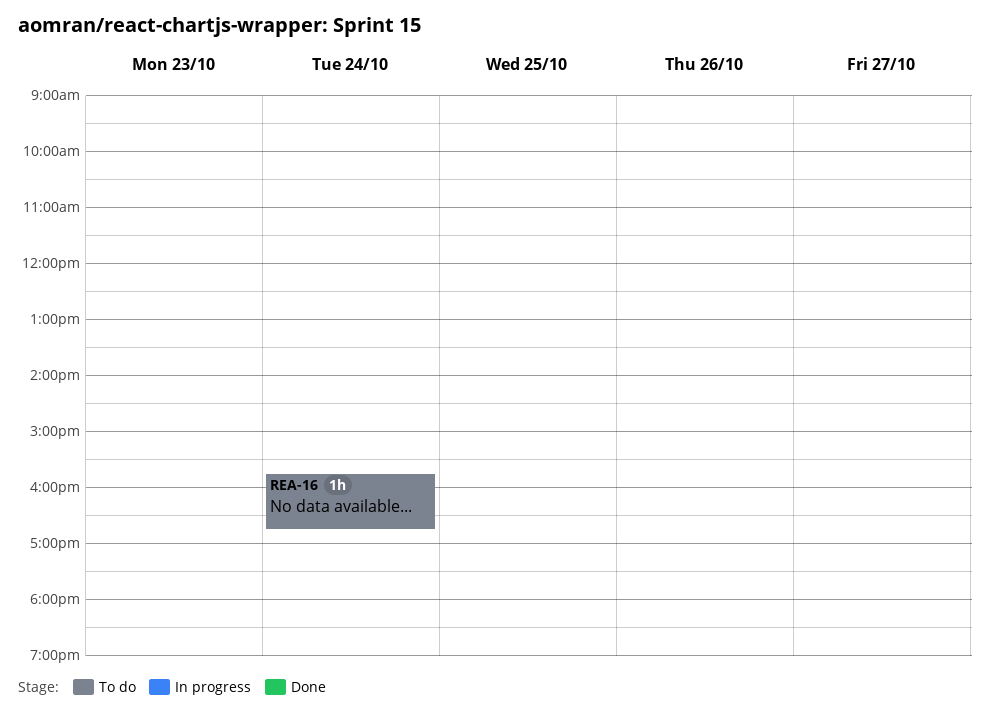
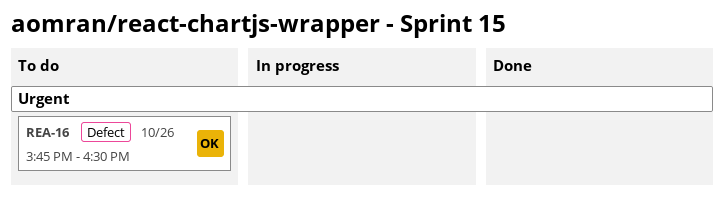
REA-16, day: Oct 24 -> Oct 26
REA-16, ends: 16:45 -> 16:30

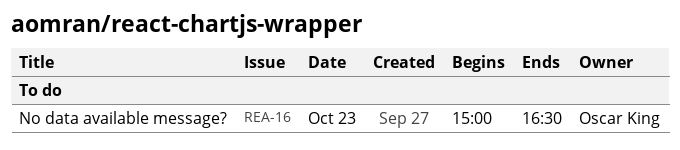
REA-16, day: Oct 26 -> Oct 23
REA-16, begins: 15:45 -> 15:00

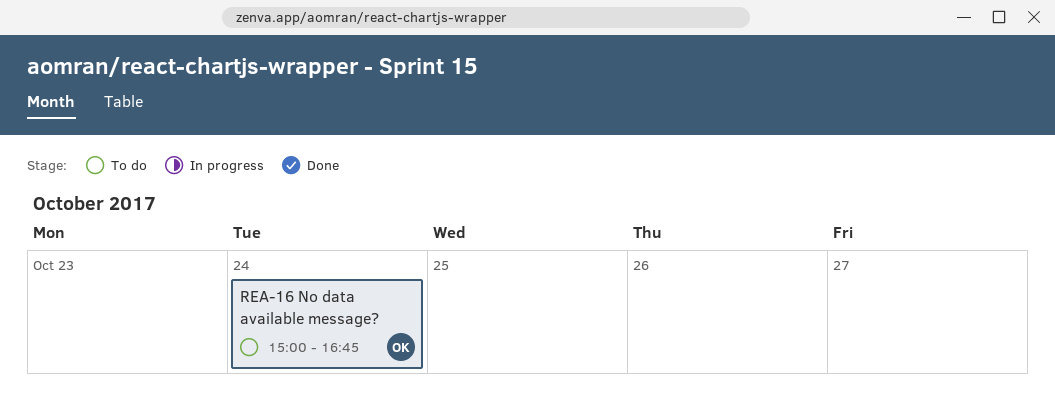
REA-16, day: Oct 23 -> Oct 24
REA-16, ends: 16:30 -> 16:45

